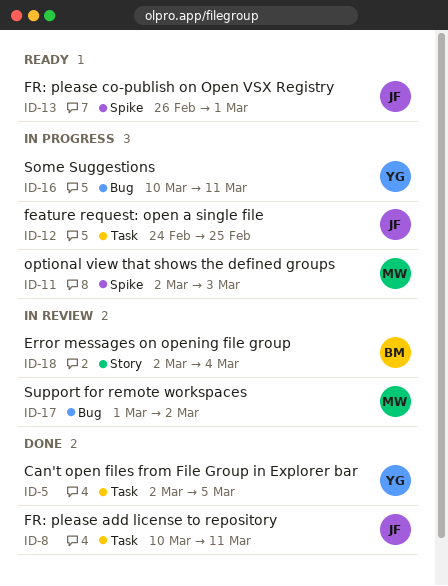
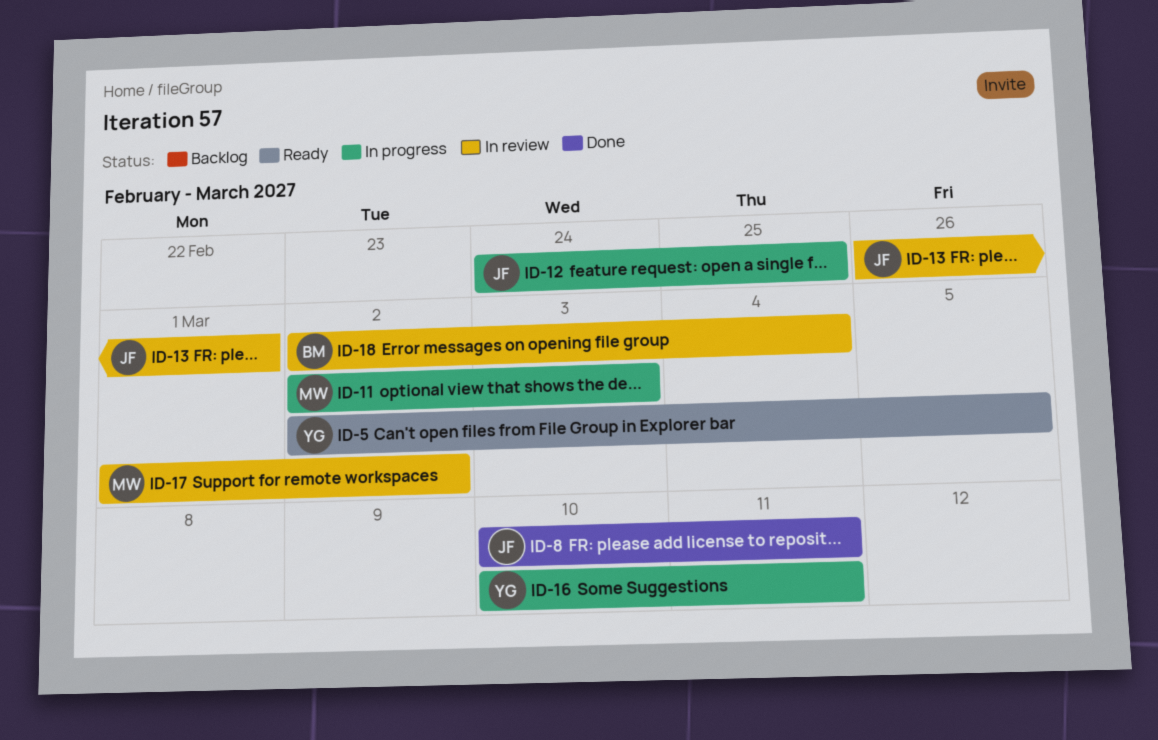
ID-5, status: Done -> Ready
ID-13, status: Ready -> In review

